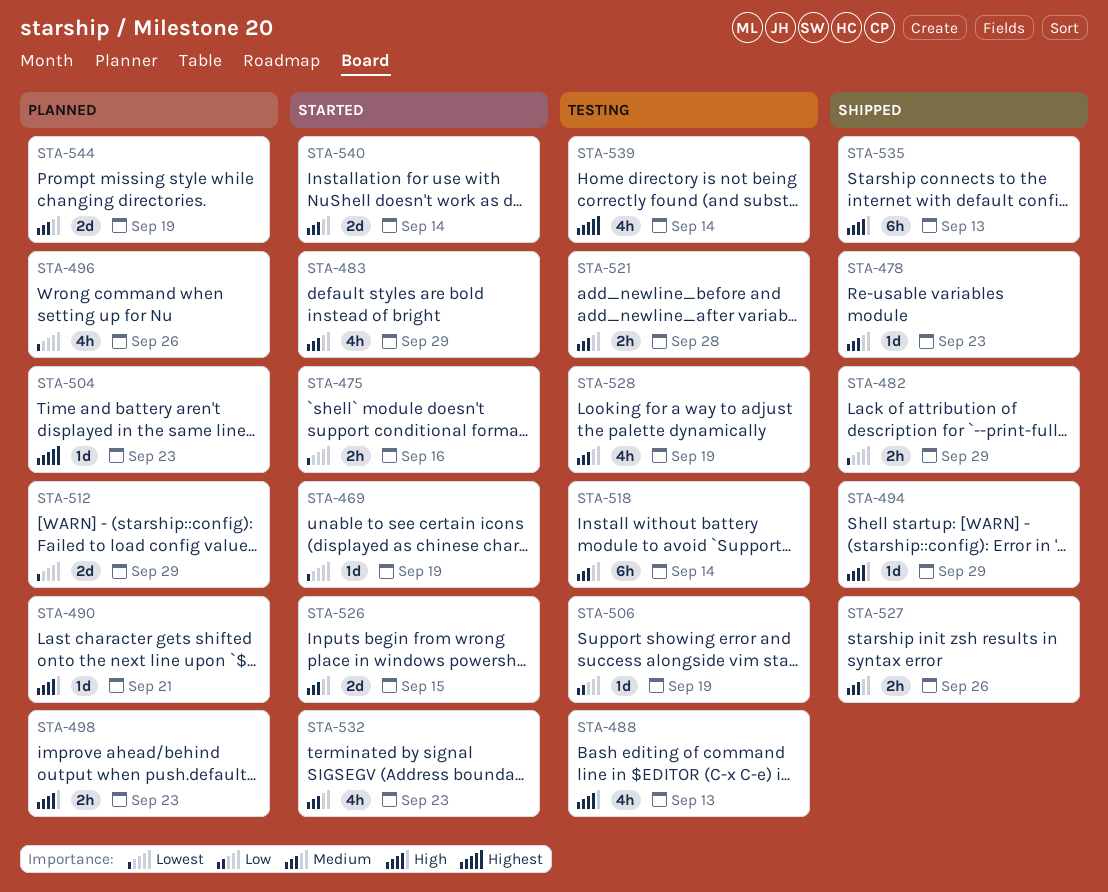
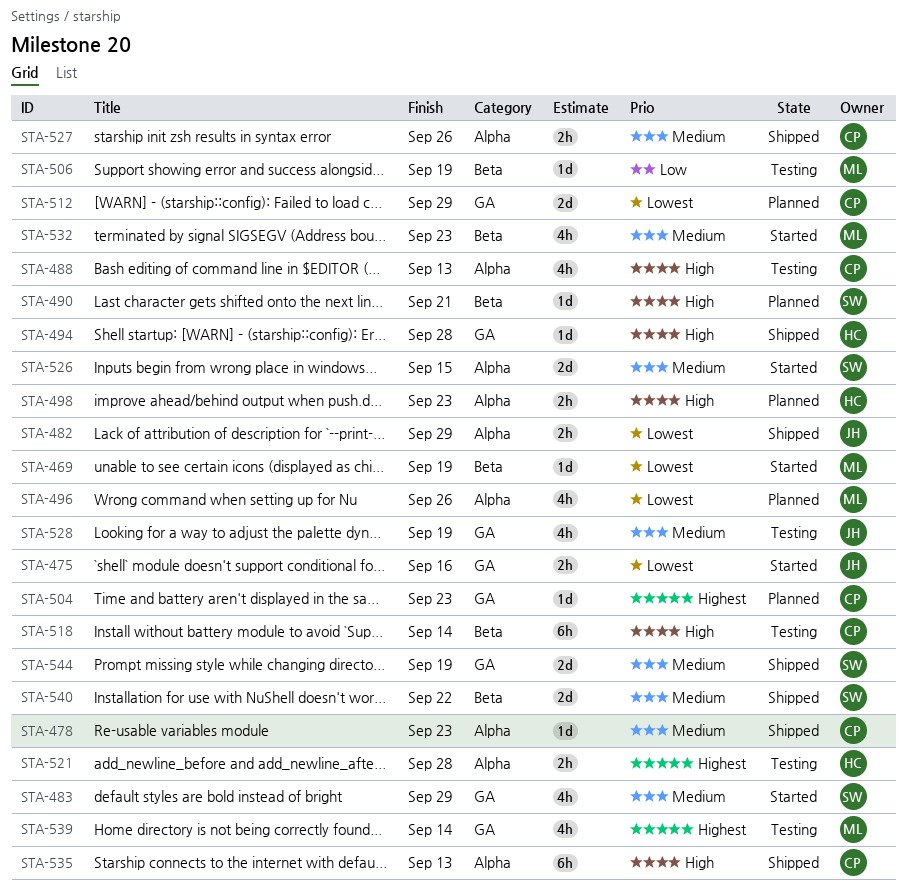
STA-494, due: Sep 29 -> Sep 28
STA-518, priority: Medium -> High
STA-521, priority: Medium -> Highest
STA-540, status: Started -> Shipped
STA-540, due: Sep 14 -> Sep 22
STA-544, status: Planned -> Shipped

